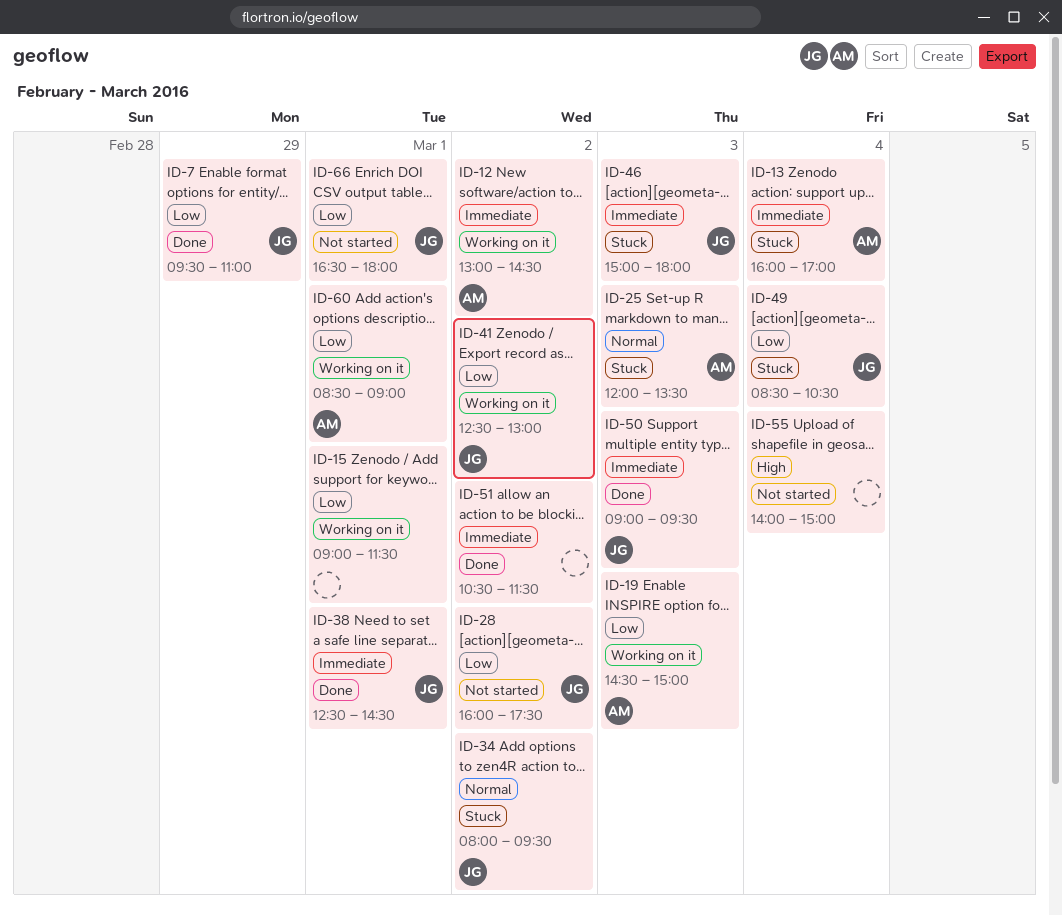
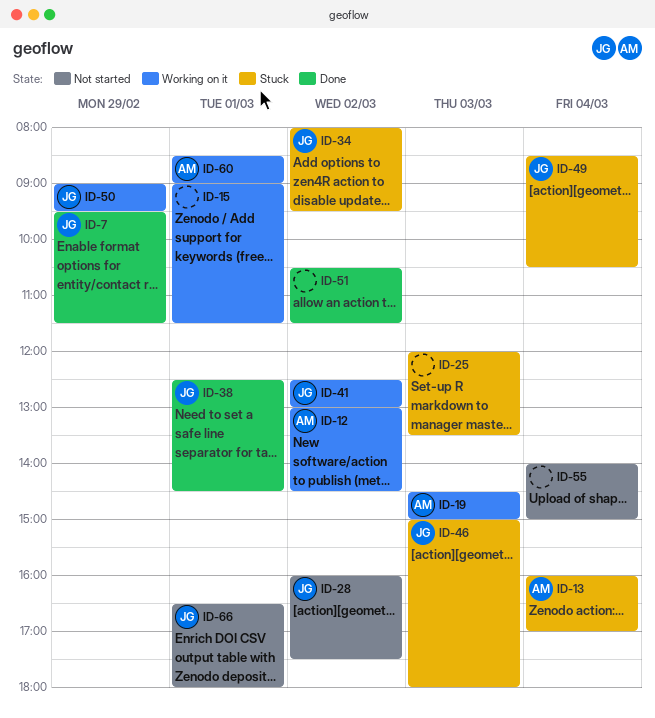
ID-7, ends: 11:00 -> 11:30
ID-25, owner: AM -> none
ID-50, status: Done -> Working on it
ID-50, day: Mar 3 -> Feb 29

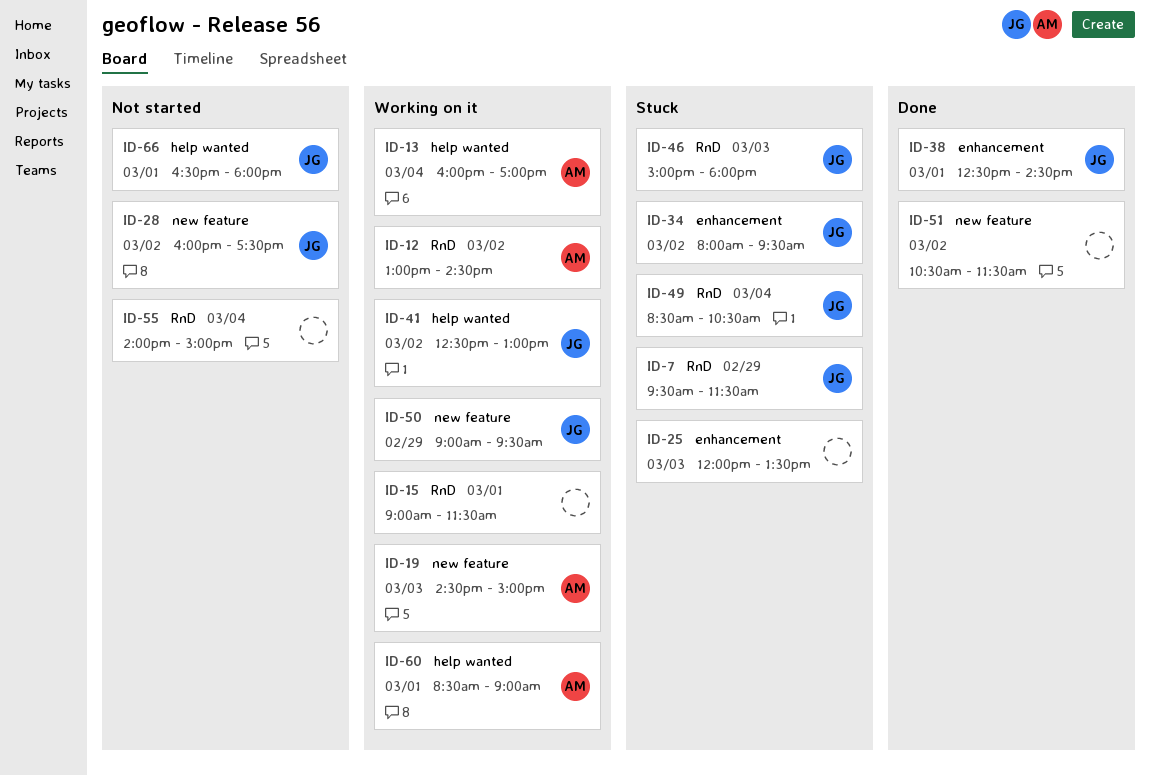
ID-7, status: Done -> Stuck
ID-13, status: Stuck -> Working on it

